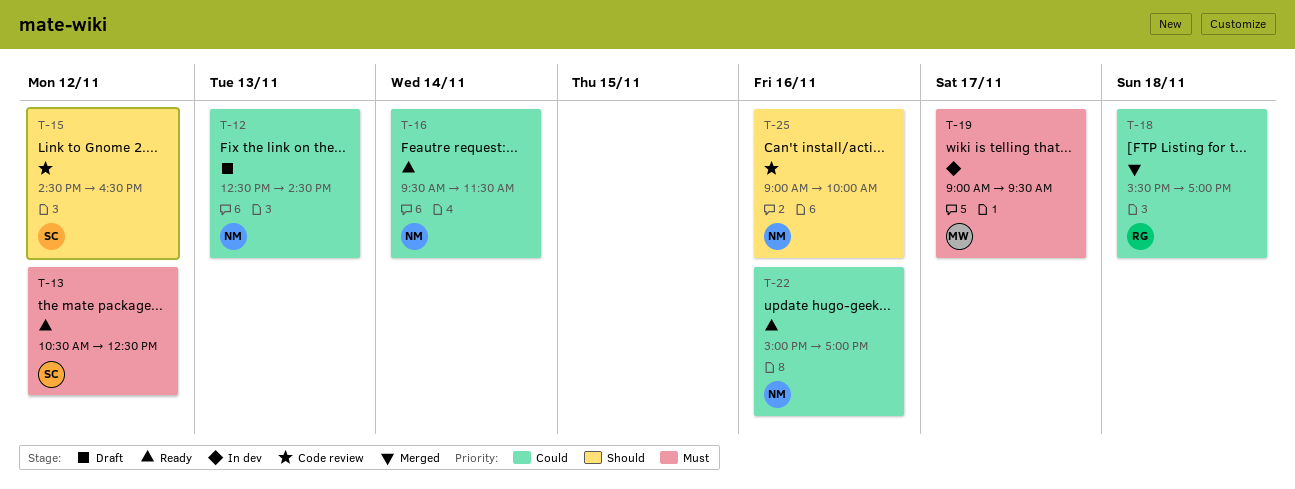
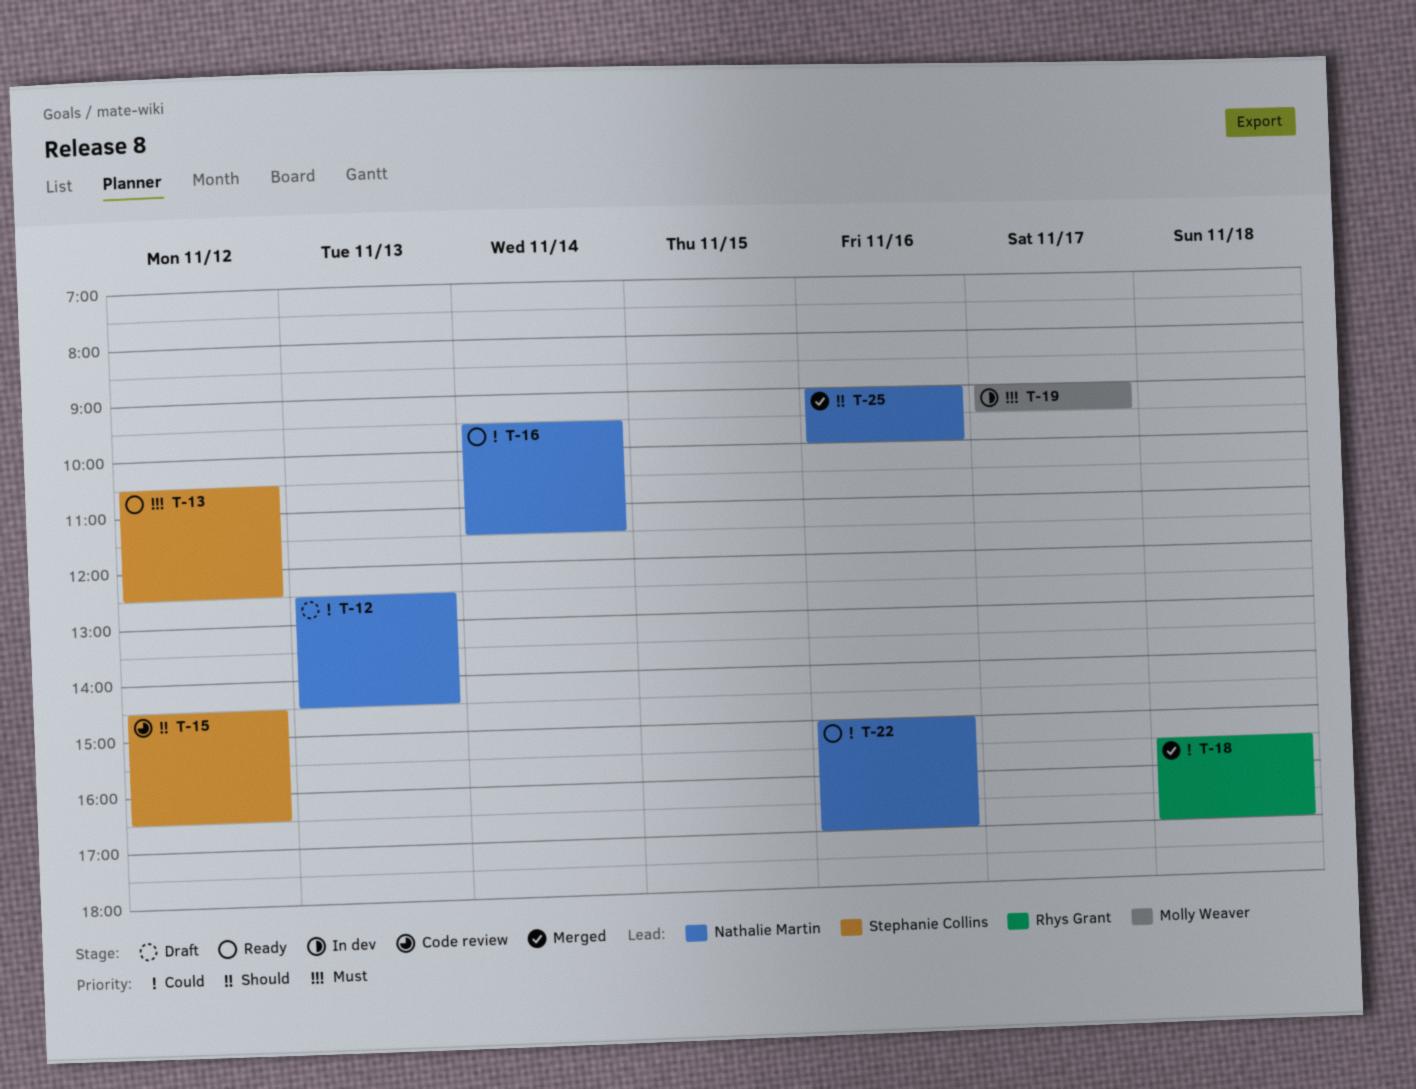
T-25, status: Code review -> Merged

